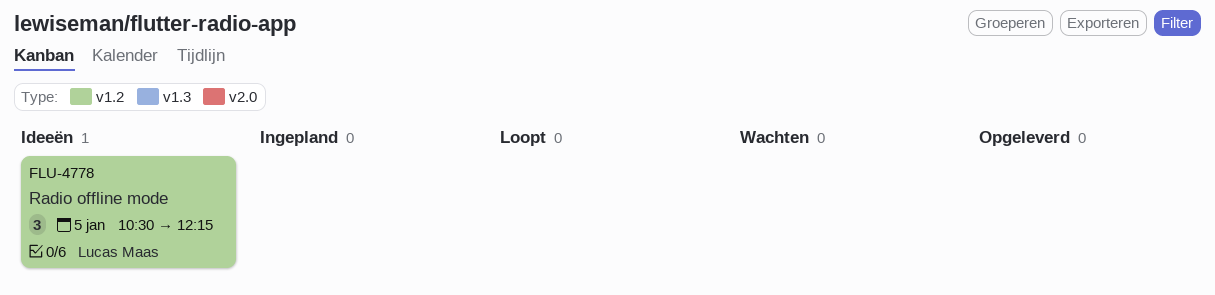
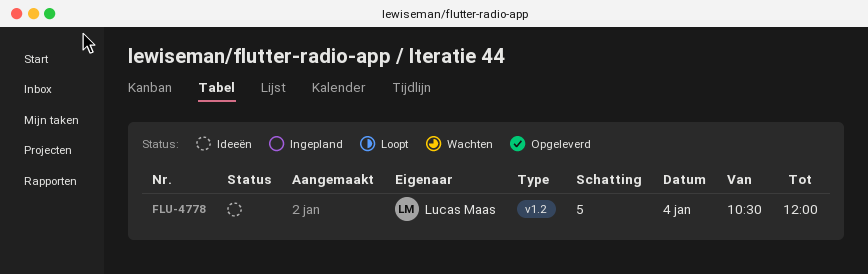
FLU-4778, estimate: 3 -> 5
FLU-4778, day: Jan 5 -> Jan 4
FLU-4778, ends: 12:15 -> 12:00

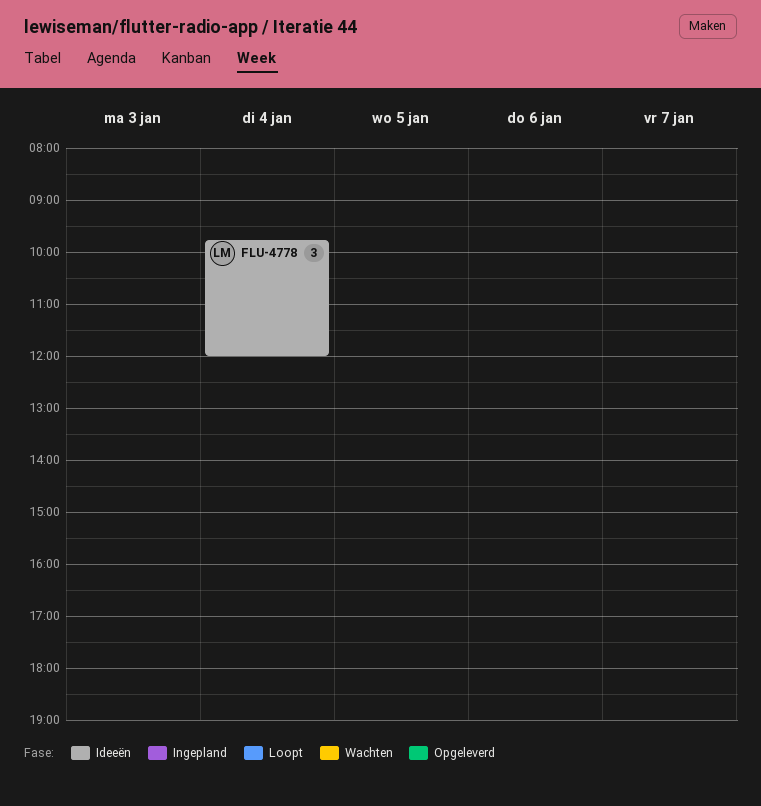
FLU-4778, estimate: 5 -> 3
FLU-4778, begins: 10:30 -> 09:45

